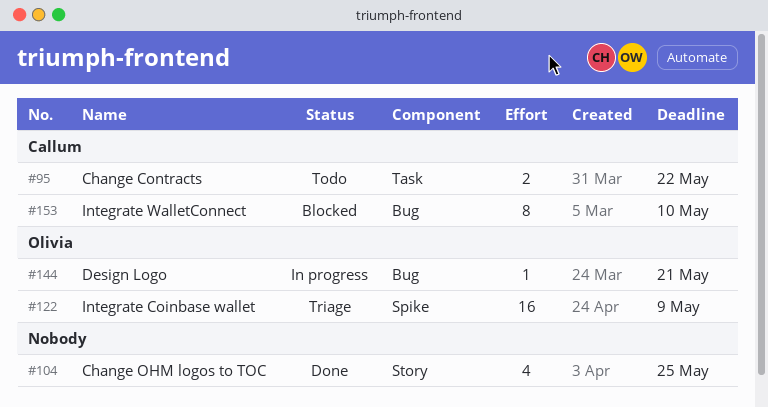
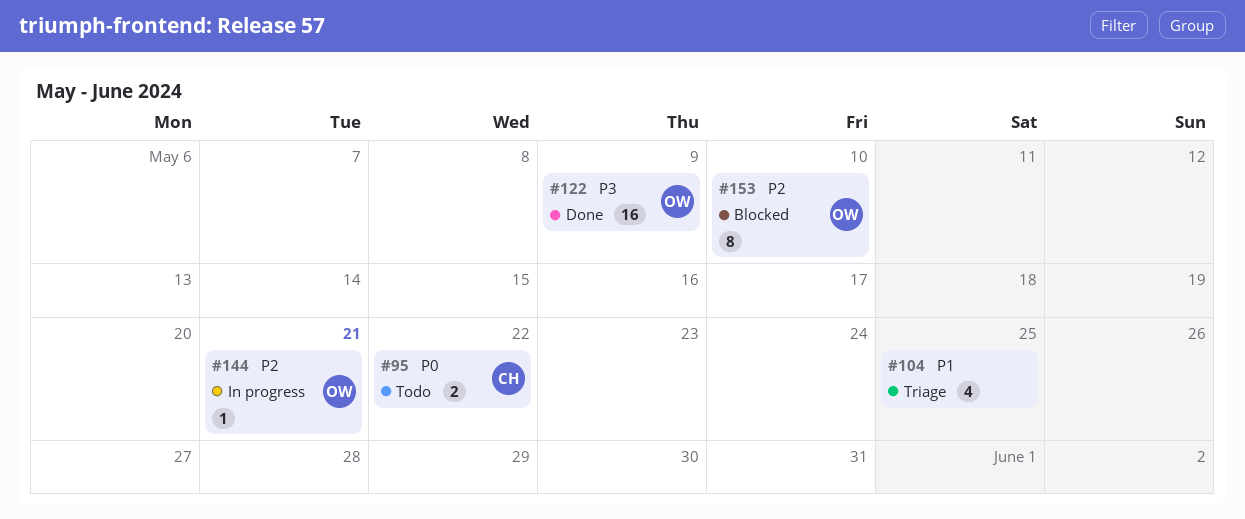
#104, status: Done -> Triage
#122, status: Triage -> Done
#153, owner: Callum -> Olivia

